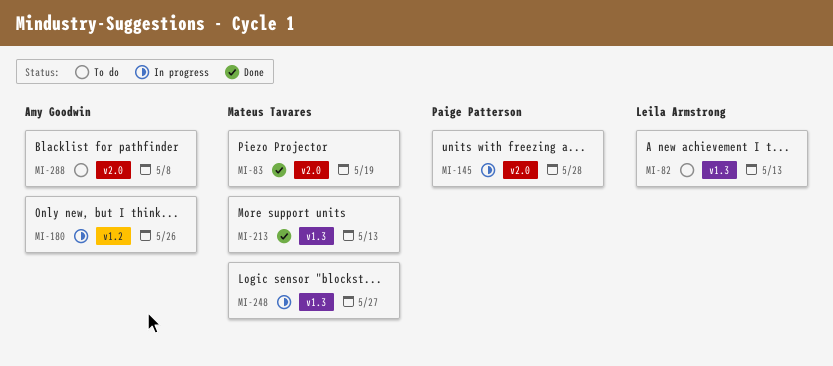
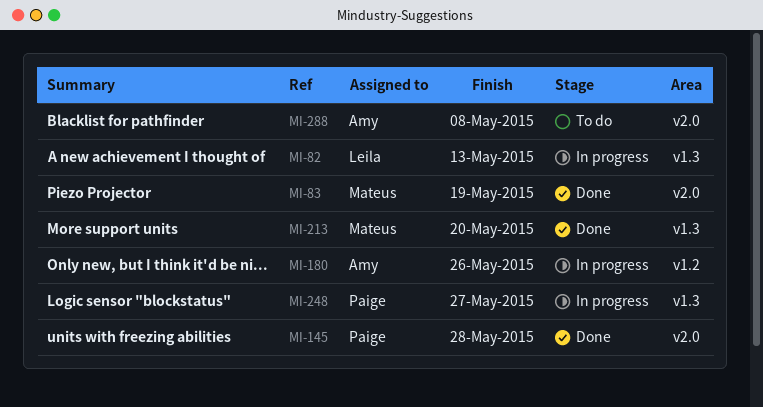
MI-82, status: To do -> In progress
MI-145, status: In progress -> Done
MI-213, due: May 13 -> May 20
MI-248, owner: Mateus Tavares -> Paige Patterson

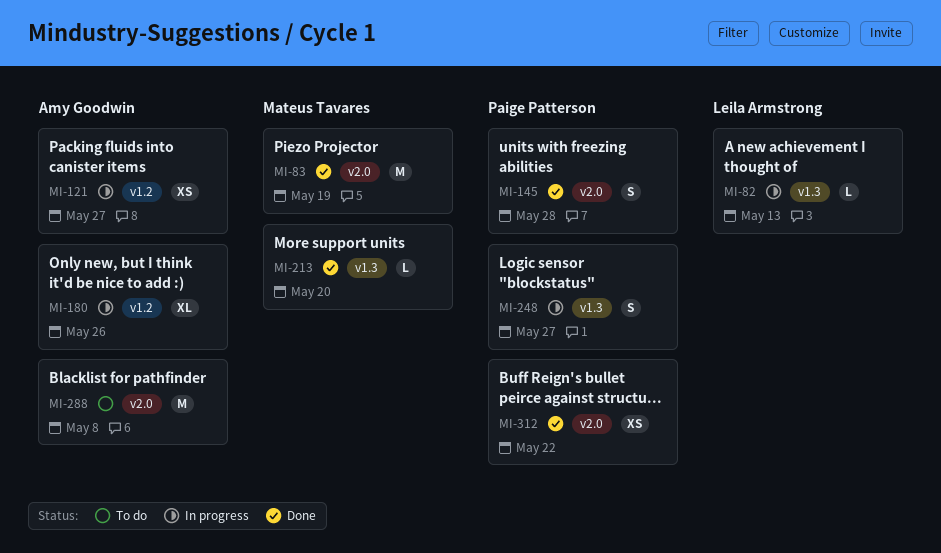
MI-121: none -> present
MI-312: none -> present

